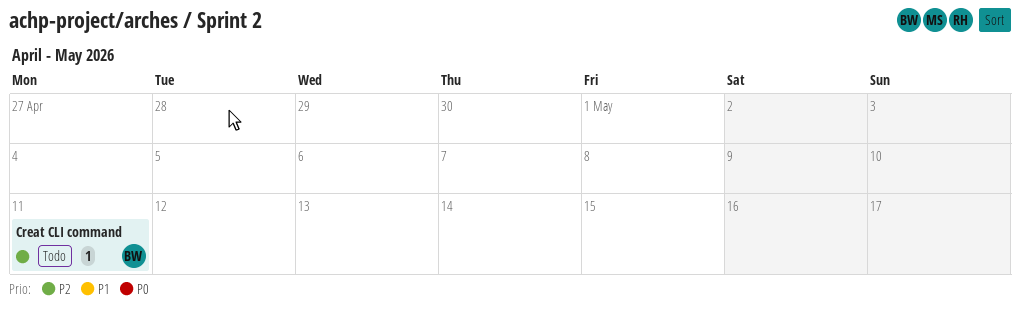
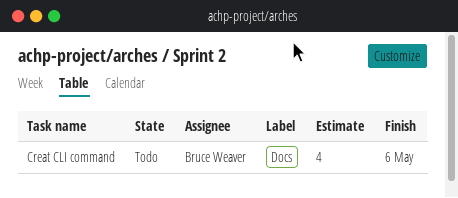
Creat CLI command, estimate: 1 -> 4
Creat CLI command, due: May 11 -> May 6

